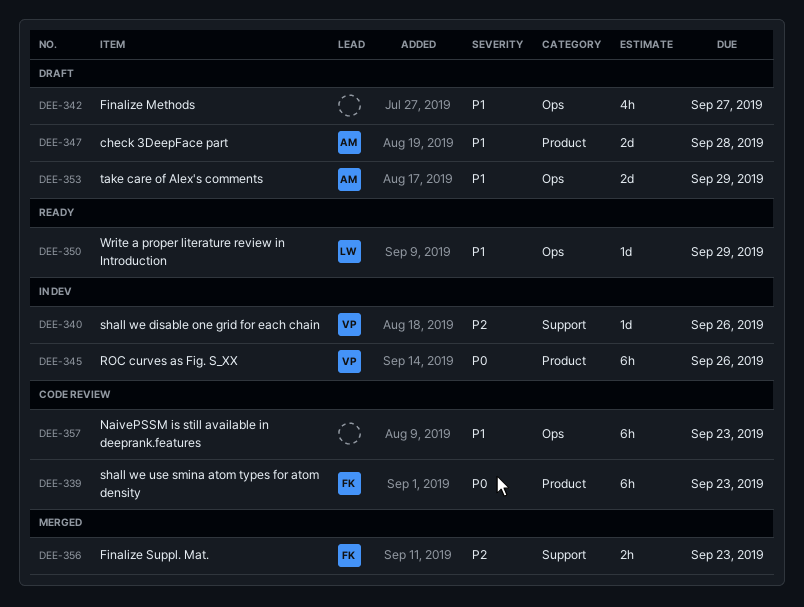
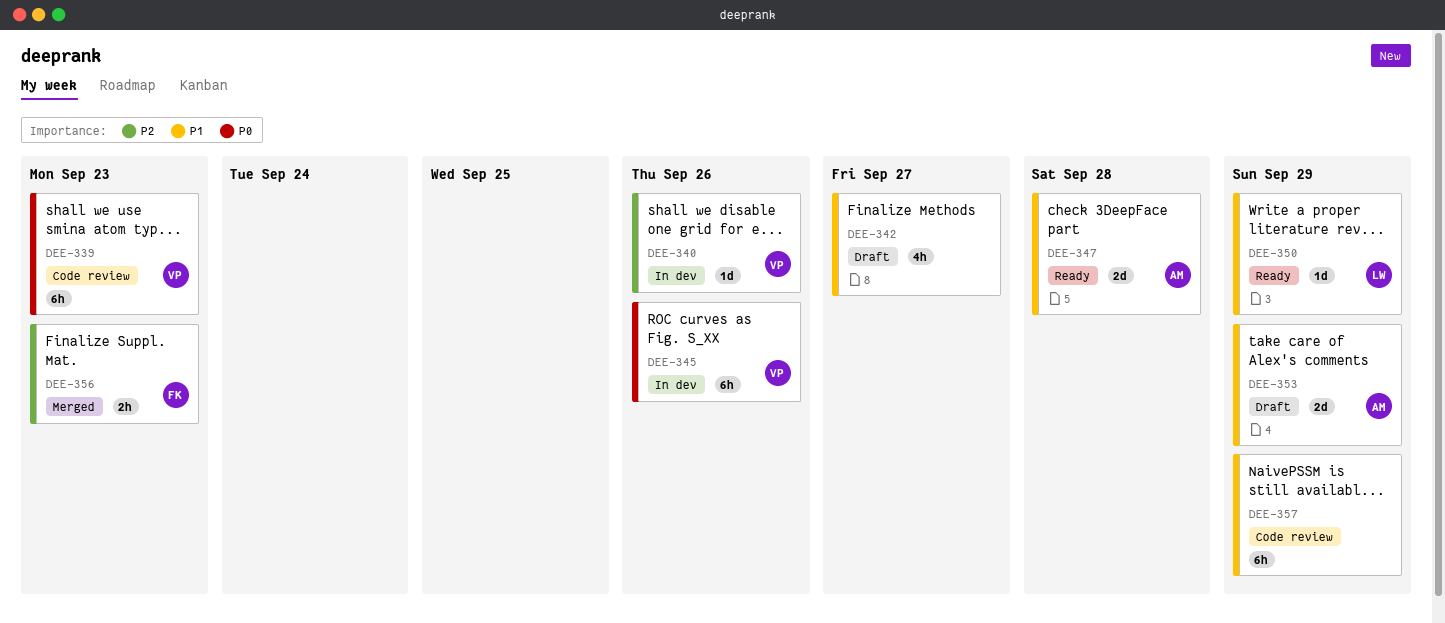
DEE-339, owner: FK -> VP
DEE-347, status: Draft -> Ready
DEE-357, due: Sep 23 -> Sep 29

